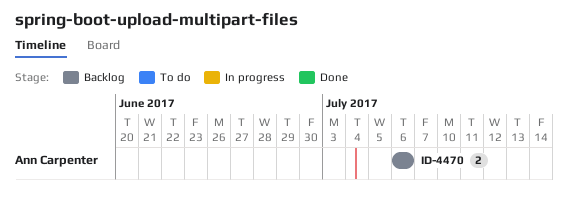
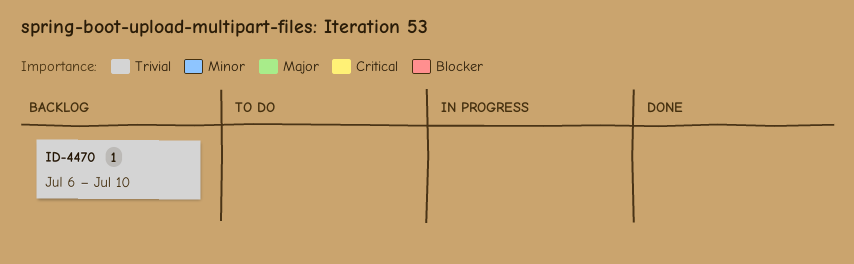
ID-4470, estimate: 2 -> 1
ID-4470, due: Jul 6 -> Jul 10

